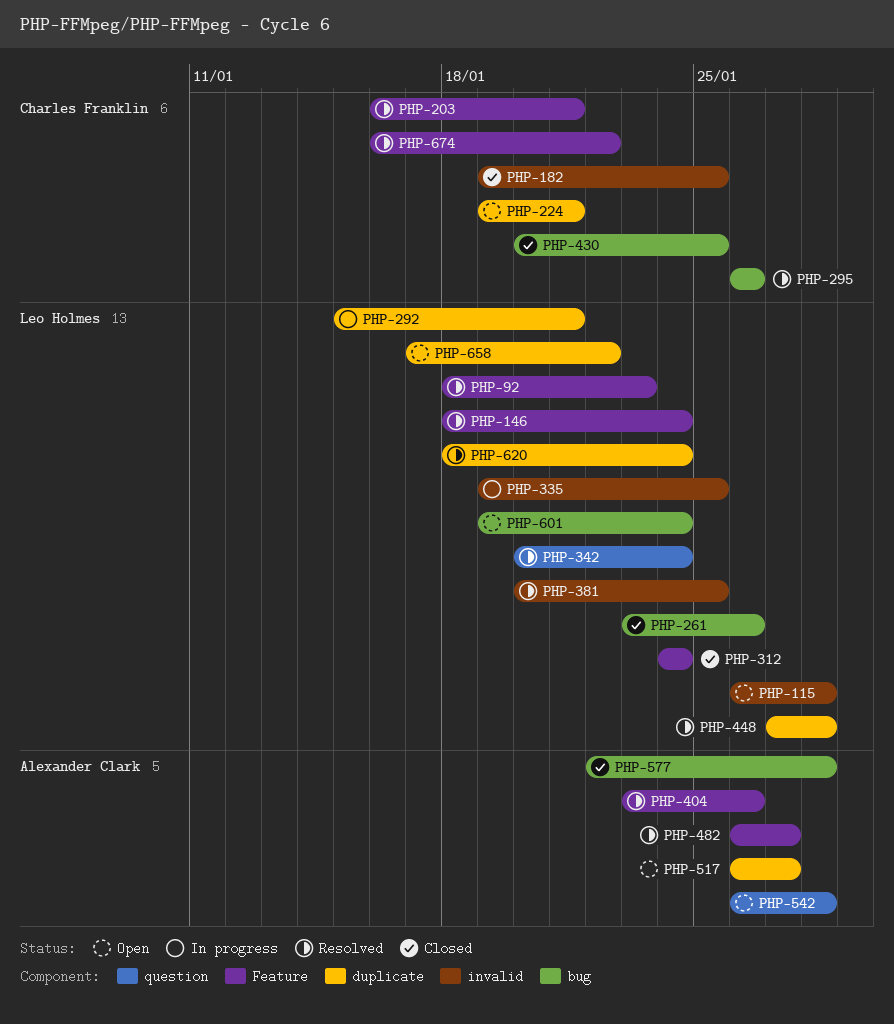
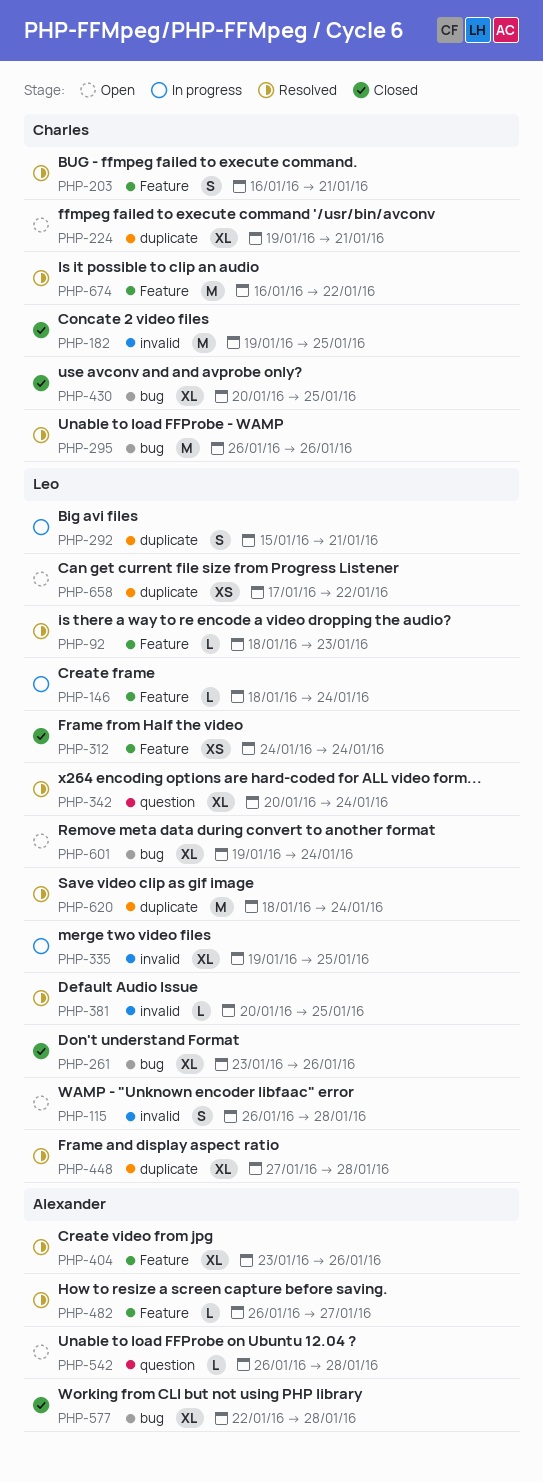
PHP-146, status: Resolved -> In progress
PHP-517: present -> none

